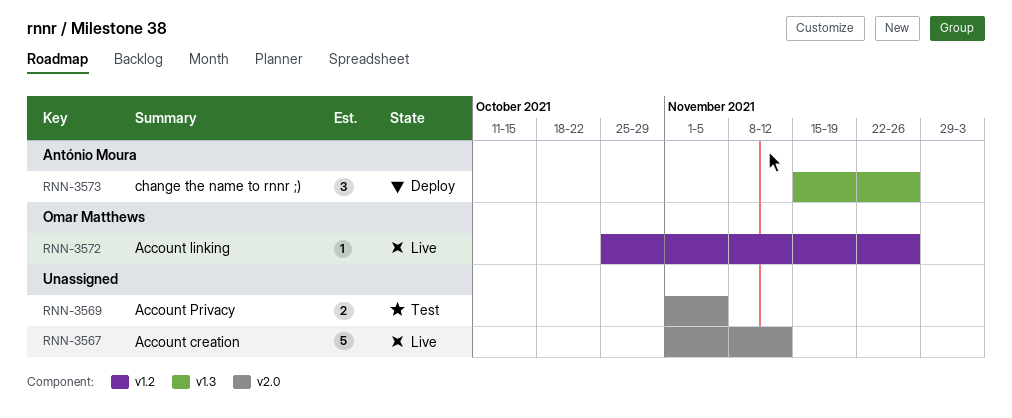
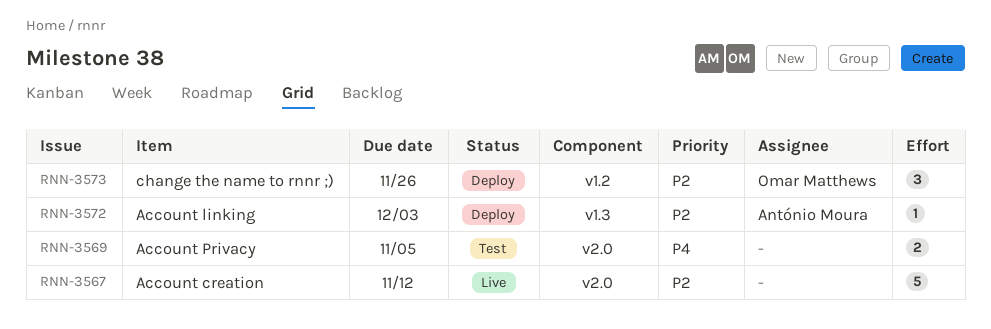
RNN-3572, status: Live -> Deploy
RNN-3572, owner: Omar Matthews -> António Moura
RNN-3572, label: v1.2 -> v1.3
RNN-3572, due: Nov 26 -> Dec 3
RNN-3573, owner: António Moura -> Omar Matthews
RNN-3573, label: v1.3 -> v1.2

